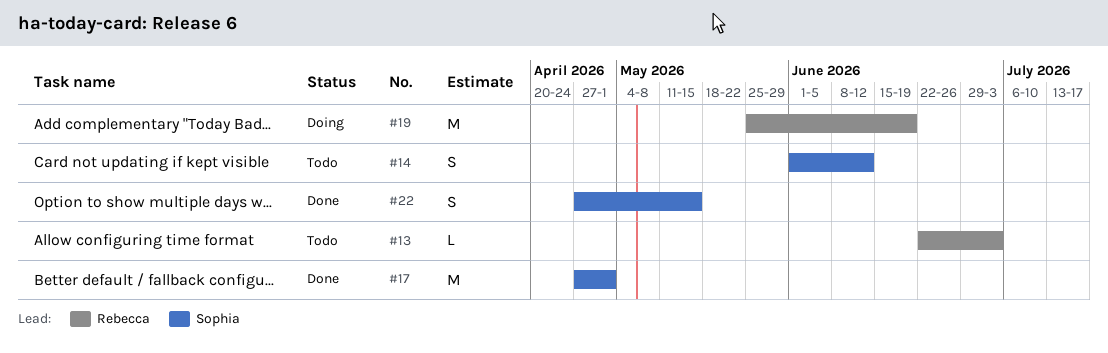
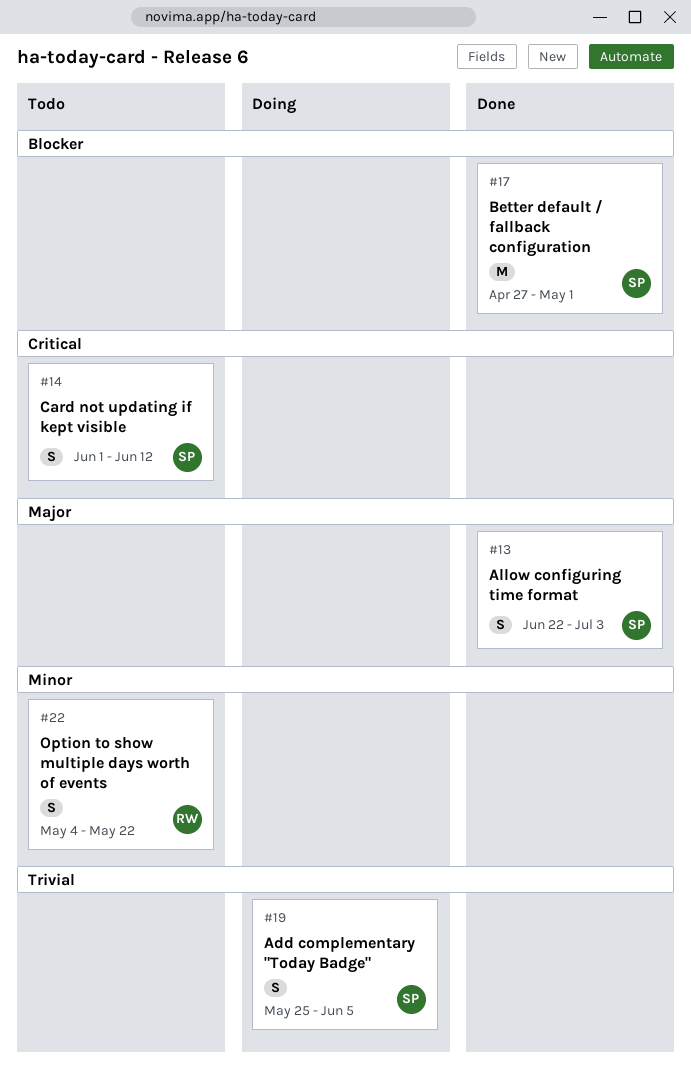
#13, status: Todo -> Done
#13, owner: Rebecca -> Sophia
#13, estimate: L -> S
#19, owner: Rebecca -> Sophia
#19, estimate: M -> S
#19, due: Jun 19 -> Jun 5
#22, status: Done -> Todo
#22, owner: Sophia -> Rebecca
#22, start: Apr 27 -> May 4
#22, due: May 15 -> May 22

